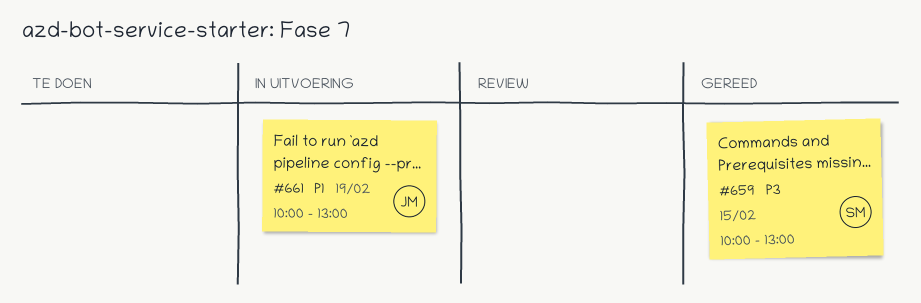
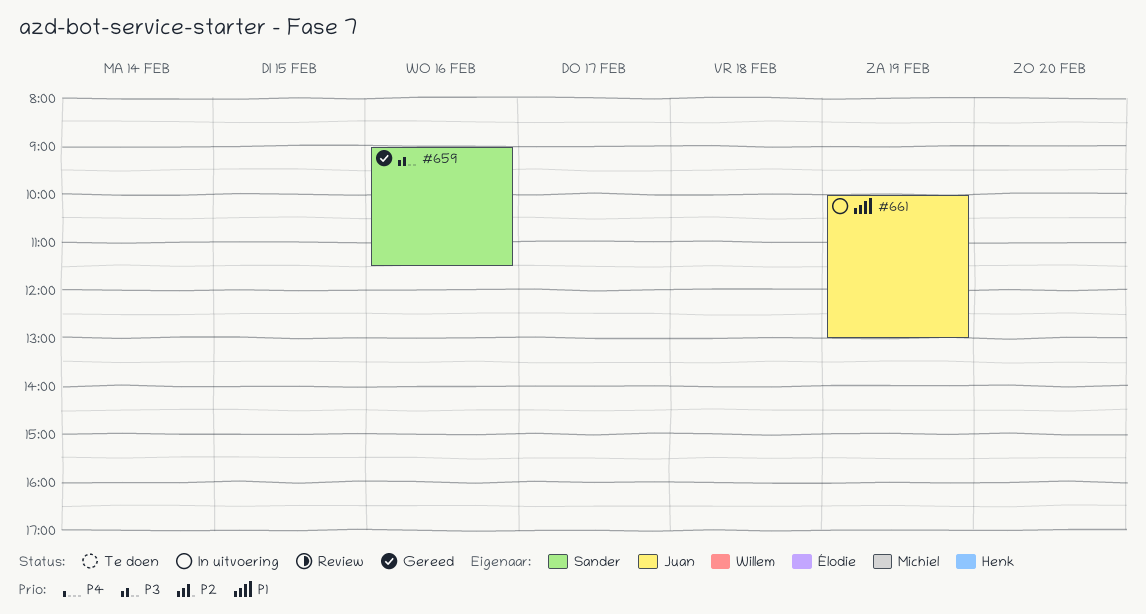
#659, day: Feb 15 -> Feb 16
#659, begins: 10:00 -> 09:00
#659, ends: 13:00 -> 11:30

